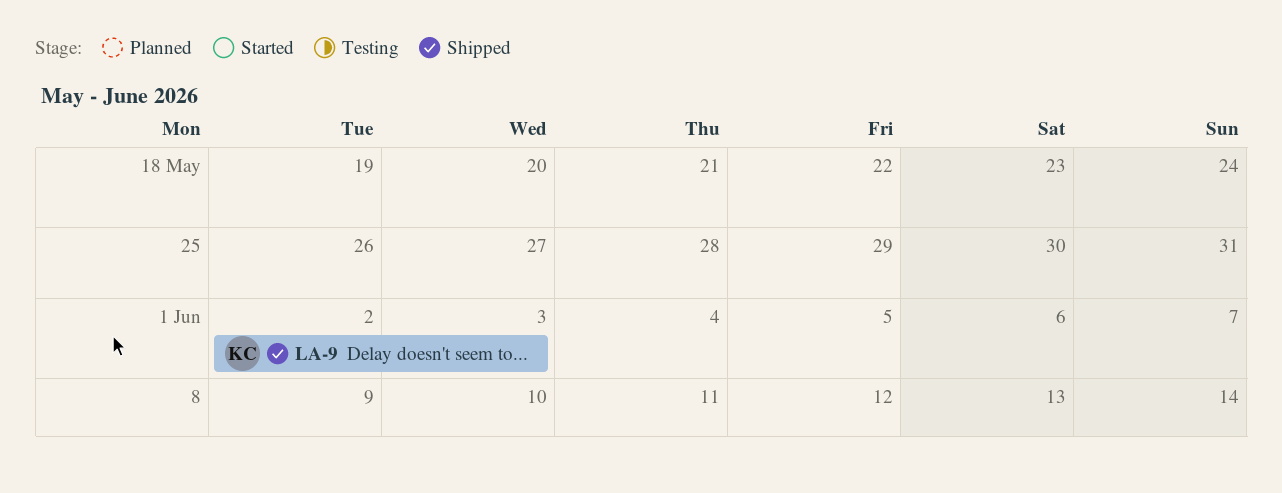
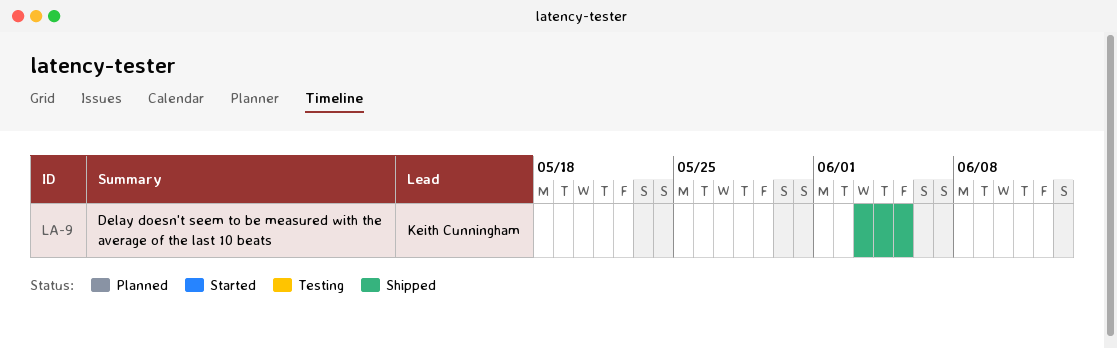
LA-9, start: Jun 2 -> Jun 3
LA-9, due: Jun 3 -> Jun 5

